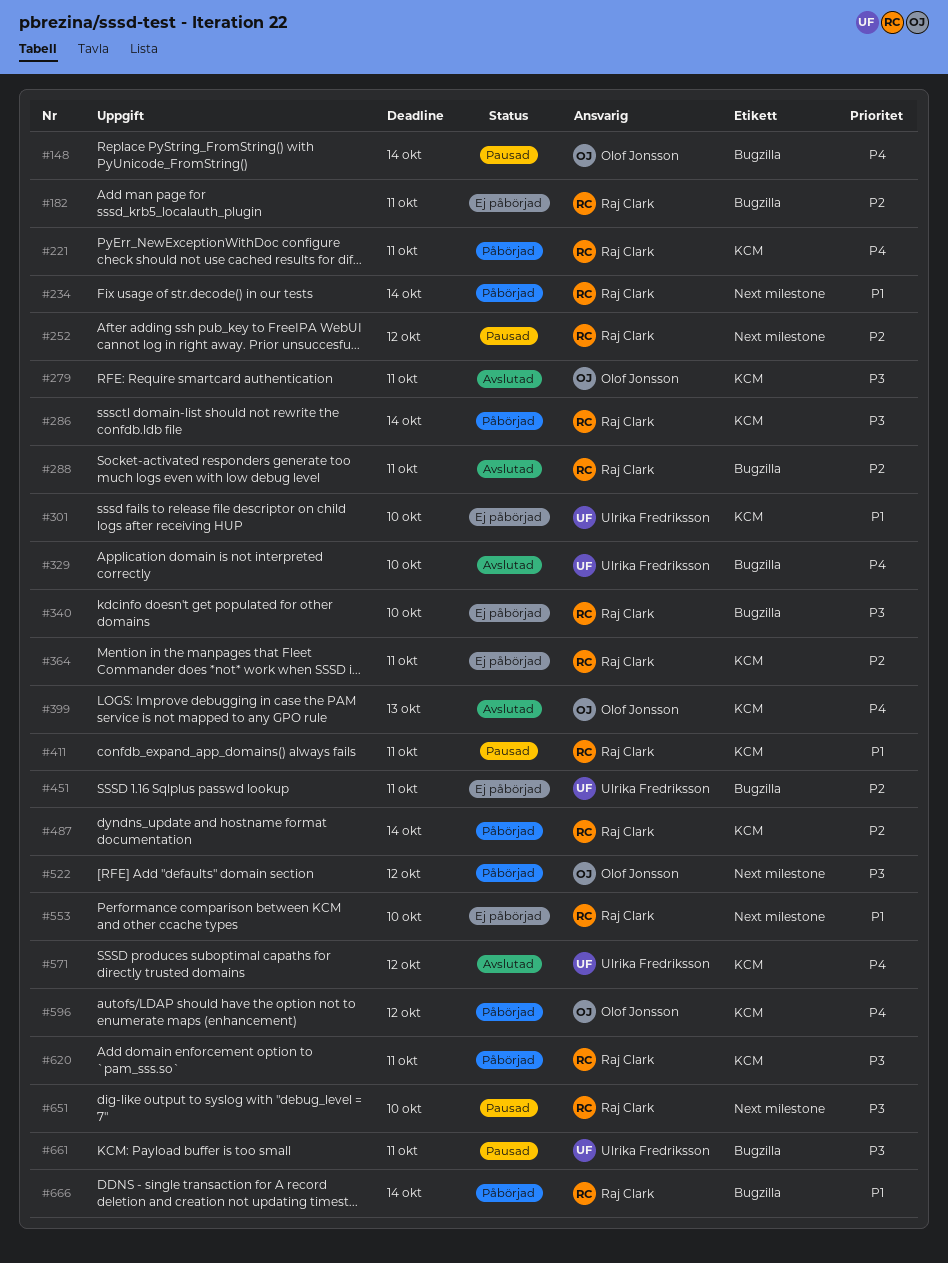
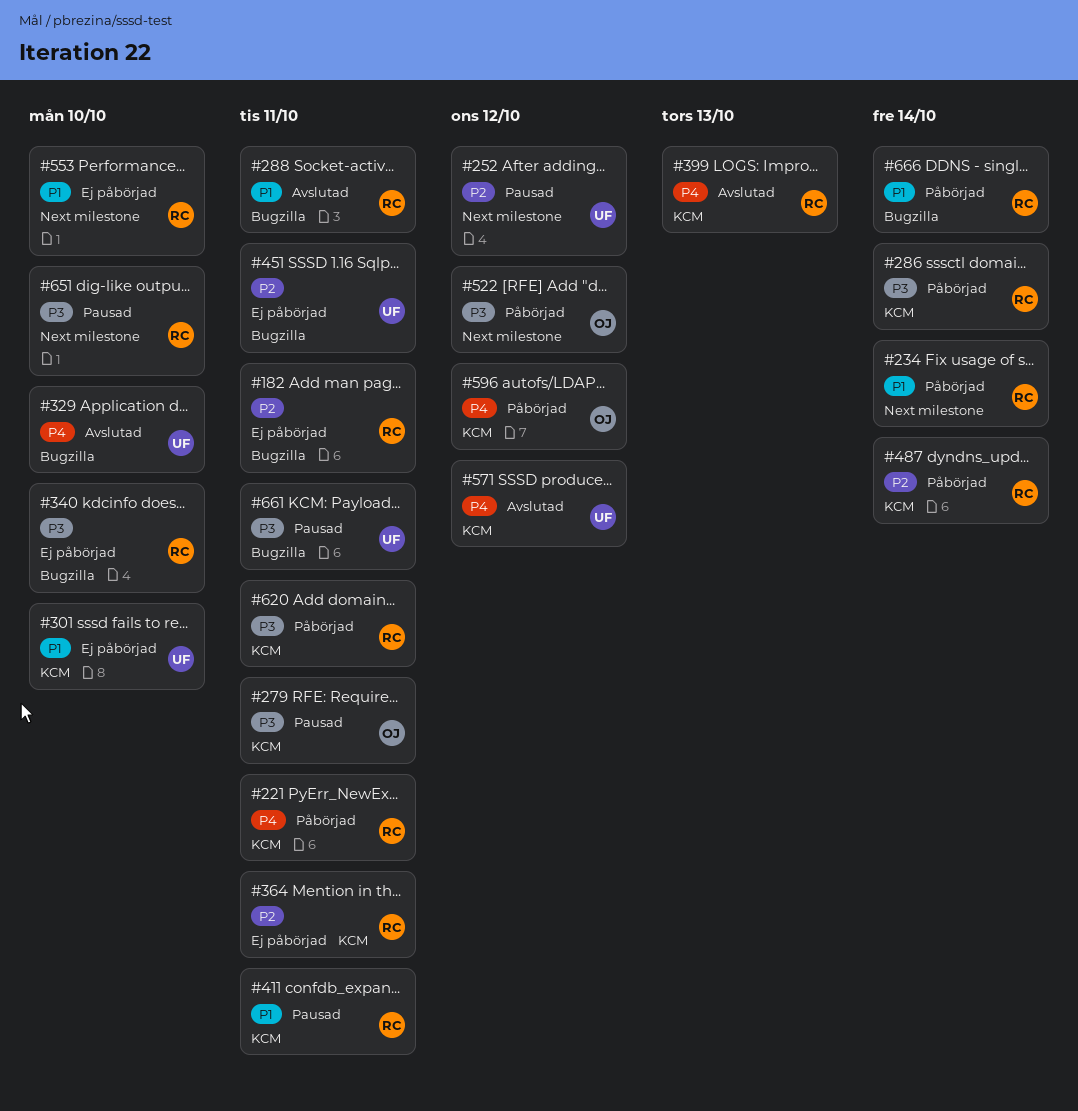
#148: present -> none
#252, owner: Raj Clark -> Ulrika Fredriksson
#279, status: Avslutad -> Pausad
#288, priority: P2 -> P1
#399, owner: Olof Jonsson -> Raj Clark

